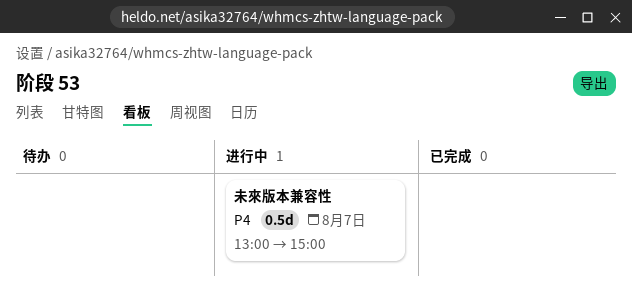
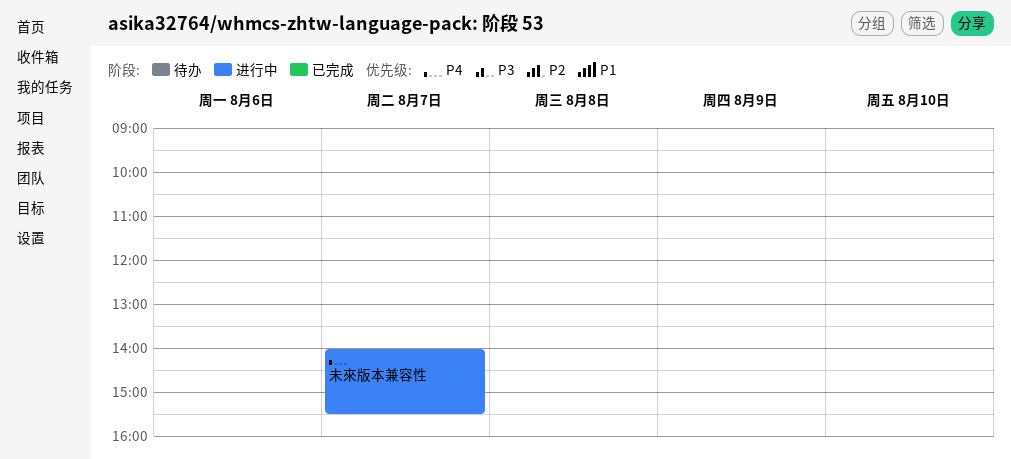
未來版本兼容性, begins: 13:00 -> 14:00
未來版本兼容性, ends: 15:00 -> 15:30

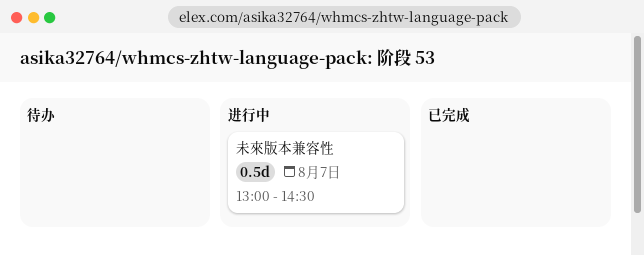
未來版本兼容性, begins: 14:00 -> 13:00
未來版本兼容性, ends: 15:30 -> 14:30

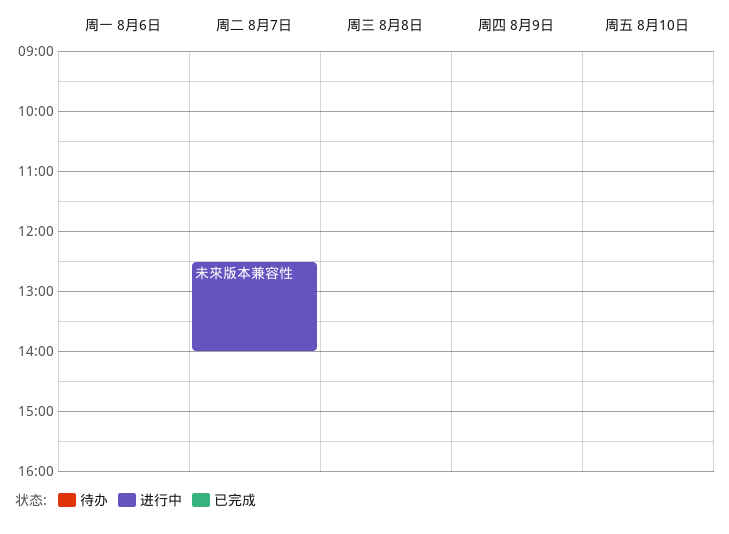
未來版本兼容性, begins: 13:00 -> 12:30
未來版本兼容性, ends: 14:30 -> 14:00

